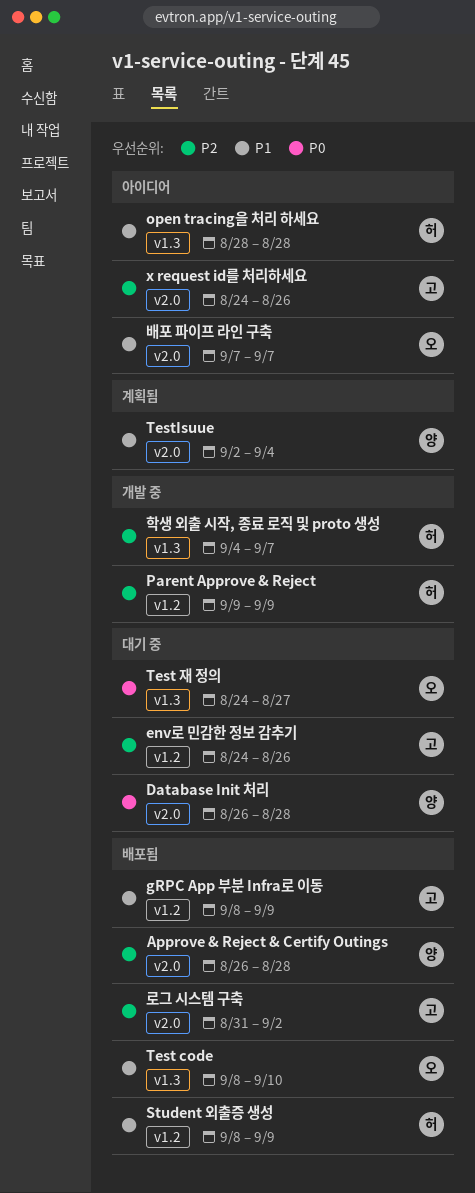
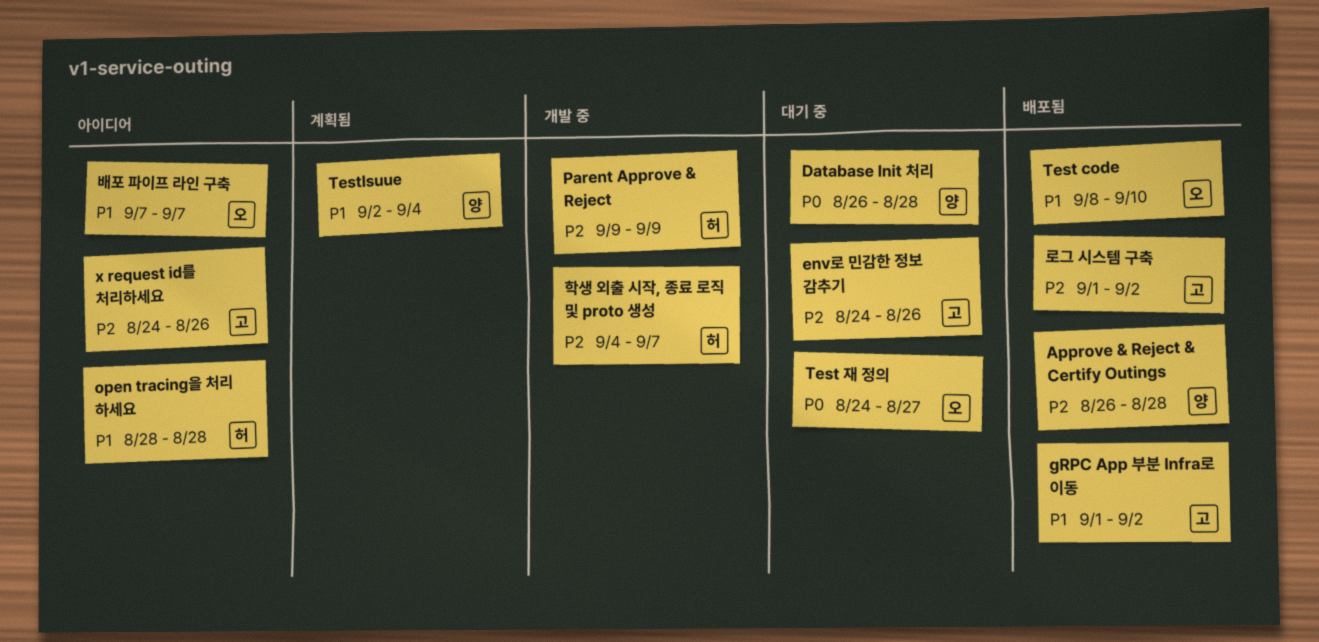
gRPC App 부분 Infra로 이동, start: Sep 8 -> Sep 1
gRPC App 부분 Infra로 이동, due: Sep 9 -> Sep 2
Student 외출증 생성: present -> none
로그 시스템 구축, start: Aug 31 -> Sep 1

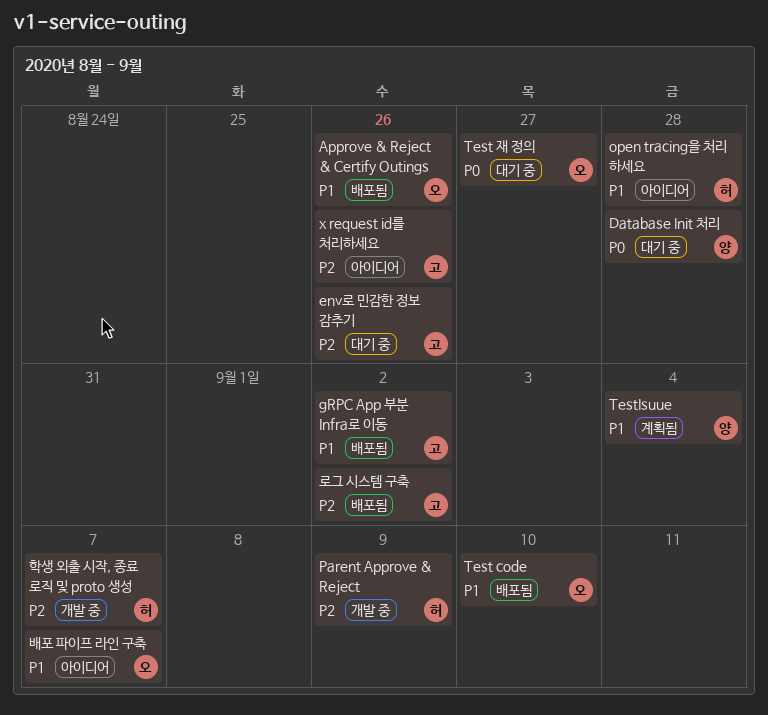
Approve & Reject & Certify Outings, owner: 양 -> 오
Approve & Reject & Certify Outings, priority: P2 -> P1
Approve & Reject & Certify Outings, due: Aug 28 -> Aug 26

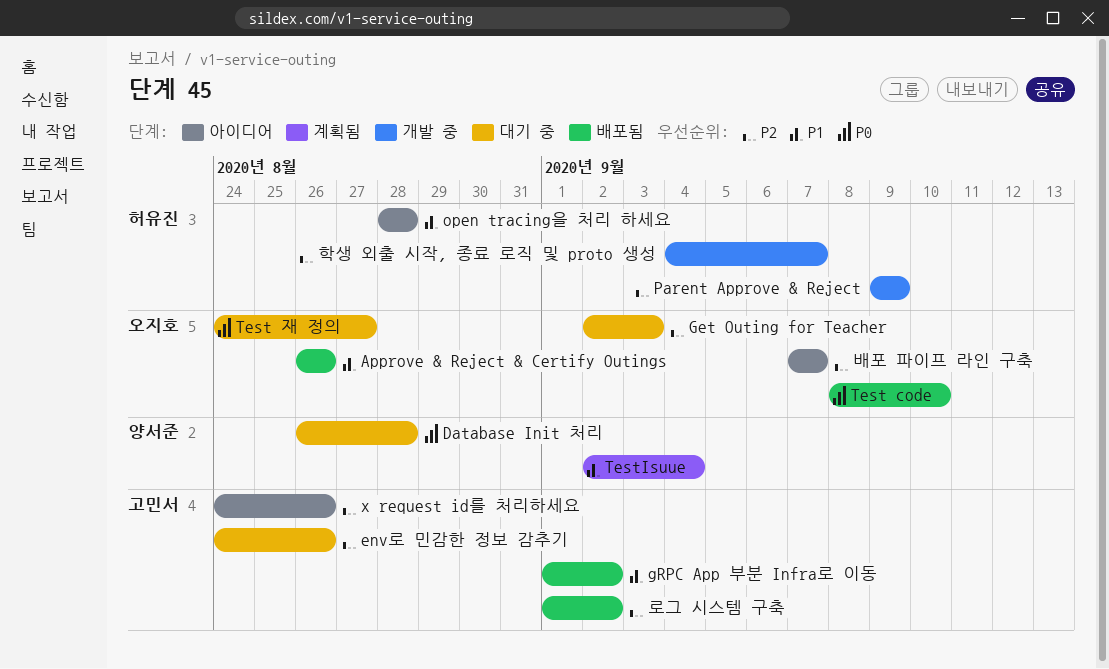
Get Outing for Teacher: none -> present
Test code, priority: P1 -> P0
배포 파이프 라인 구축, priority: P1 -> P2

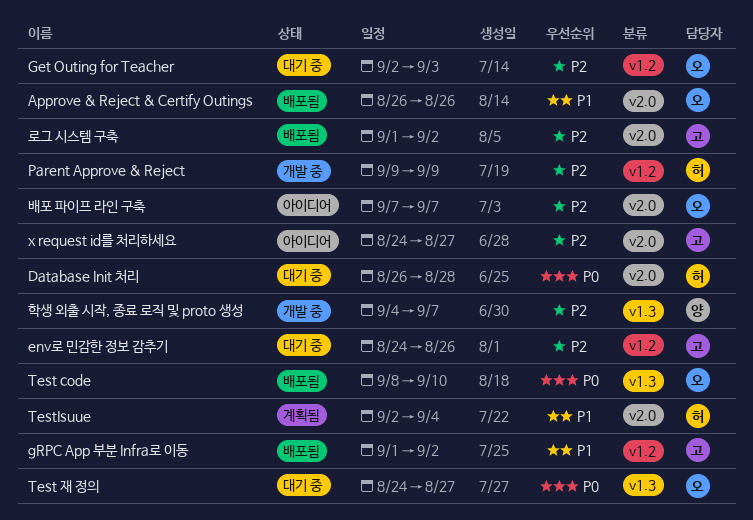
Database Init 처리, owner: 양서준 -> 허유진
open tracing을 처리 하세요: present -> none
TestIsuue, owner: 양서준 -> 허유진
x request id를 처리하세요, due: Aug 26 -> Aug 27
학생 외출 시작, 종료 로직 및 proto 생성, owner: 허유진 -> 양서준

